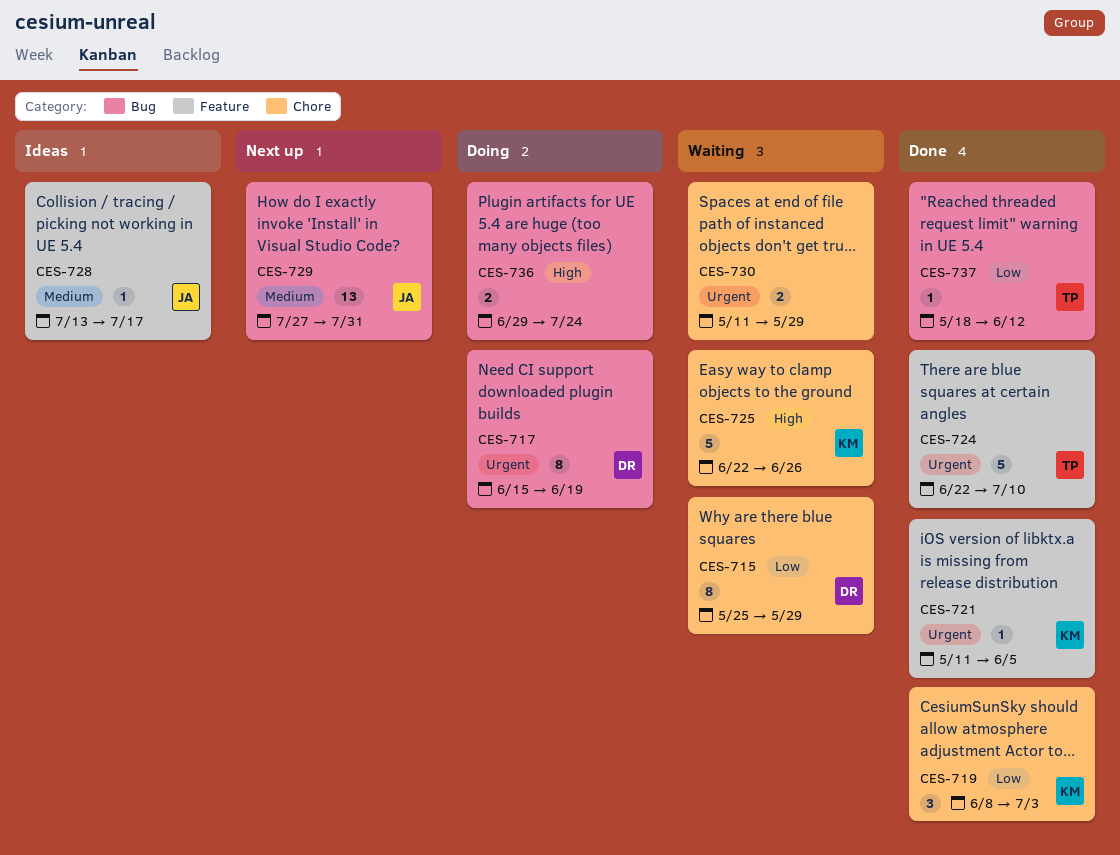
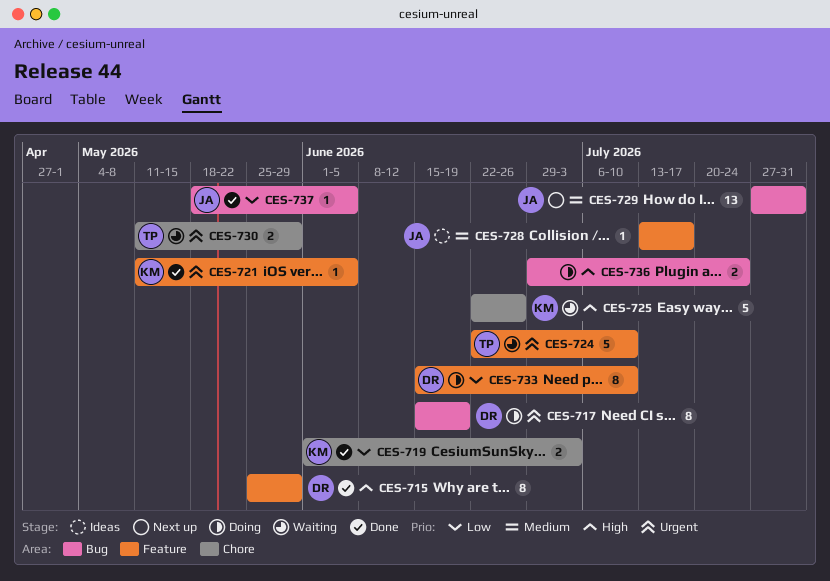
CES-715, status: Waiting -> Done
CES-715, priority: Low -> High
CES-715, label: Chore -> Feature
CES-719, estimate: 3 -> 2
CES-719, start: Jun 8 -> Jun 1
CES-724, status: Done -> Waiting
CES-730, owner: none -> TP
CES-733: none -> present
CES-737, owner: TP -> JA
CES-737, due: Jun 12 -> Jun 5

